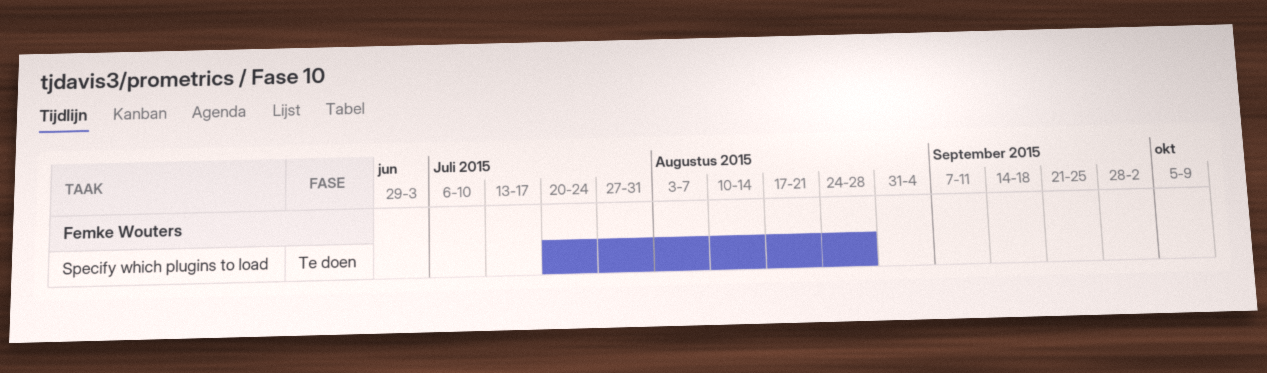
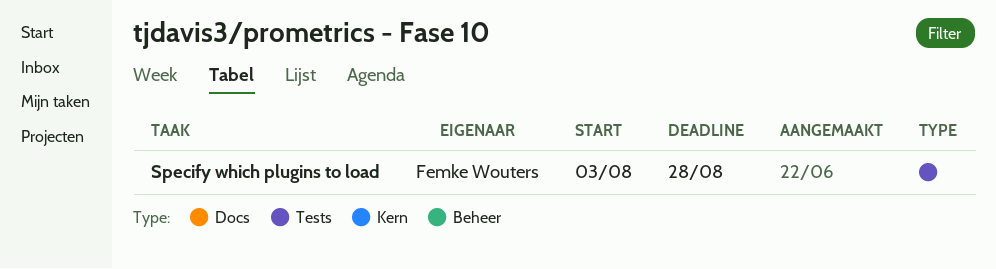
Specify which plugins to load, start: Jul 20 -> Aug 3

